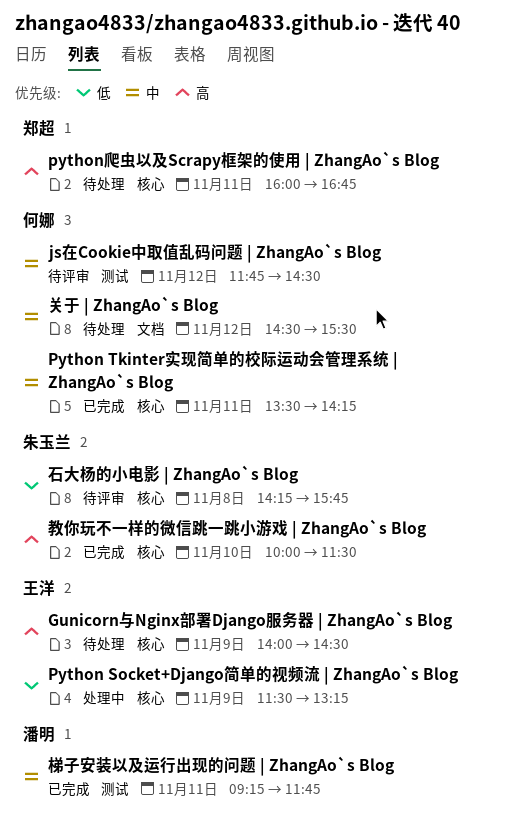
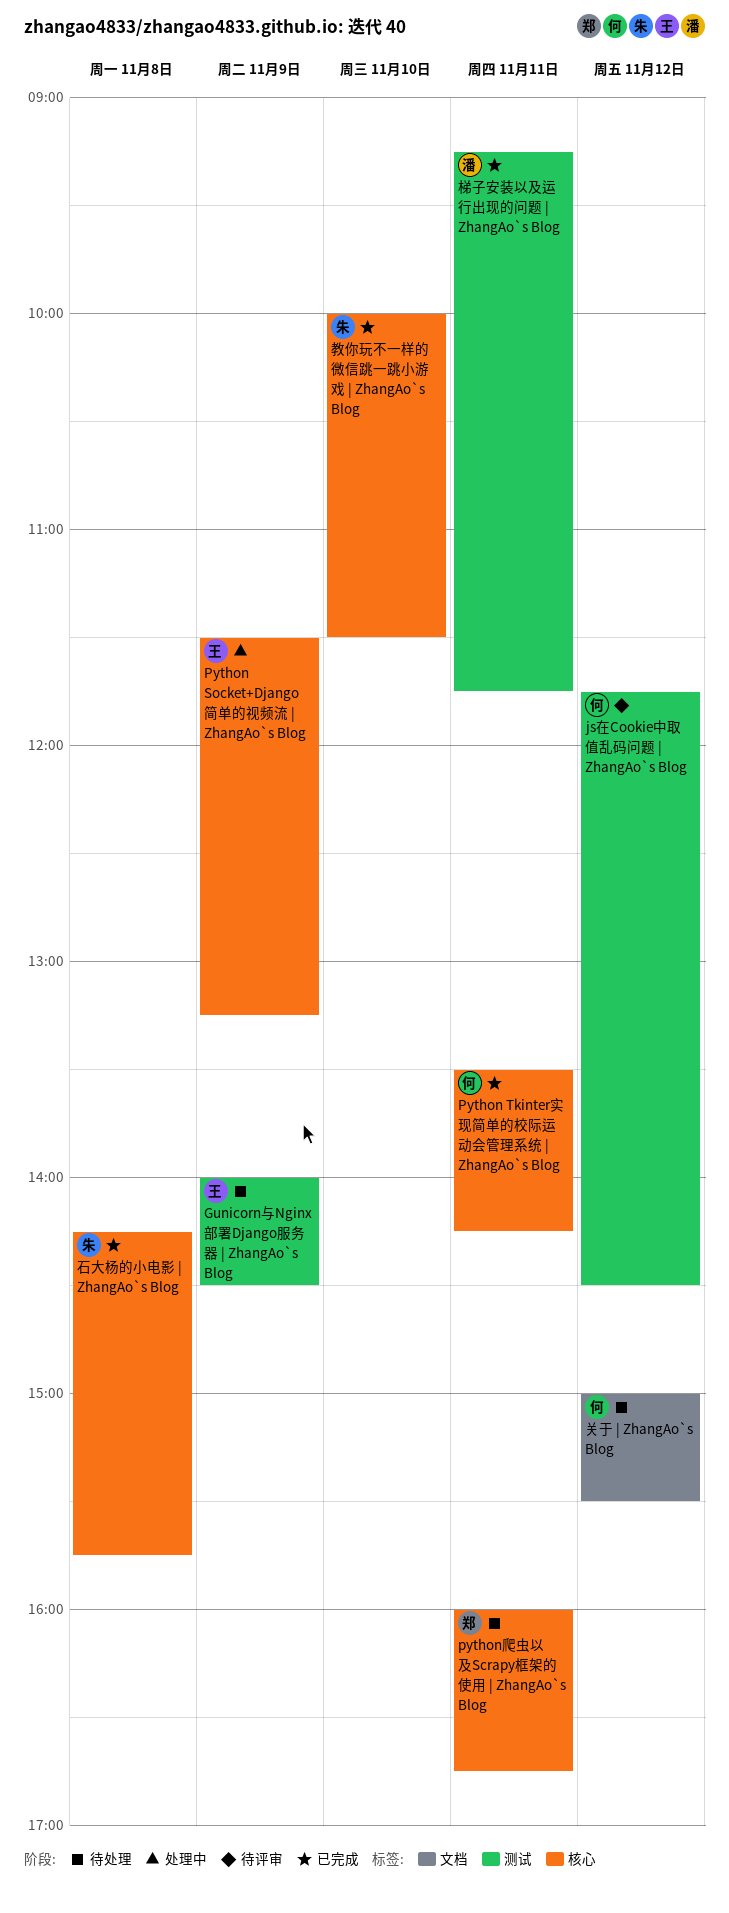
Gunicorn与Nginx部署Django服务器 | ZhangAo`s Blog, label: 核心 -> 测试
关于 | ZhangAo`s Blog, begins: 14:30 -> 15:00
石大杨的小电影 | ZhangAo`s Blog, status: 待评审 -> 已完成

